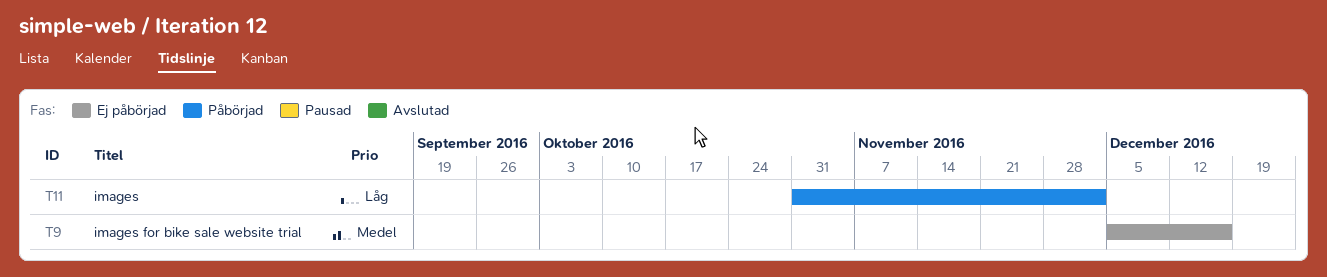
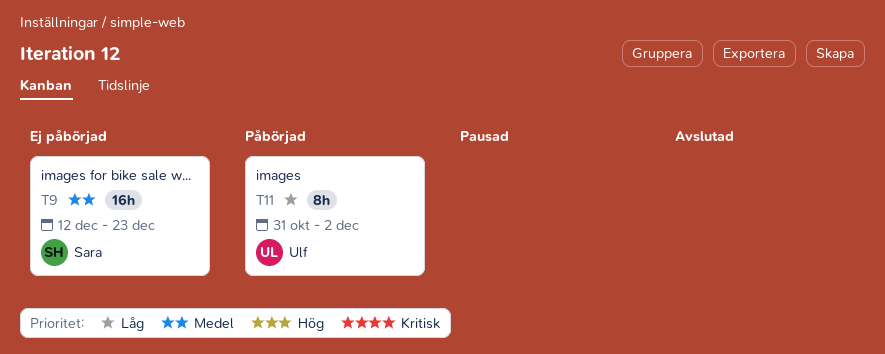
T9, start: Dec 5 -> Dec 12
T9, due: Dec 16 -> Dec 23

